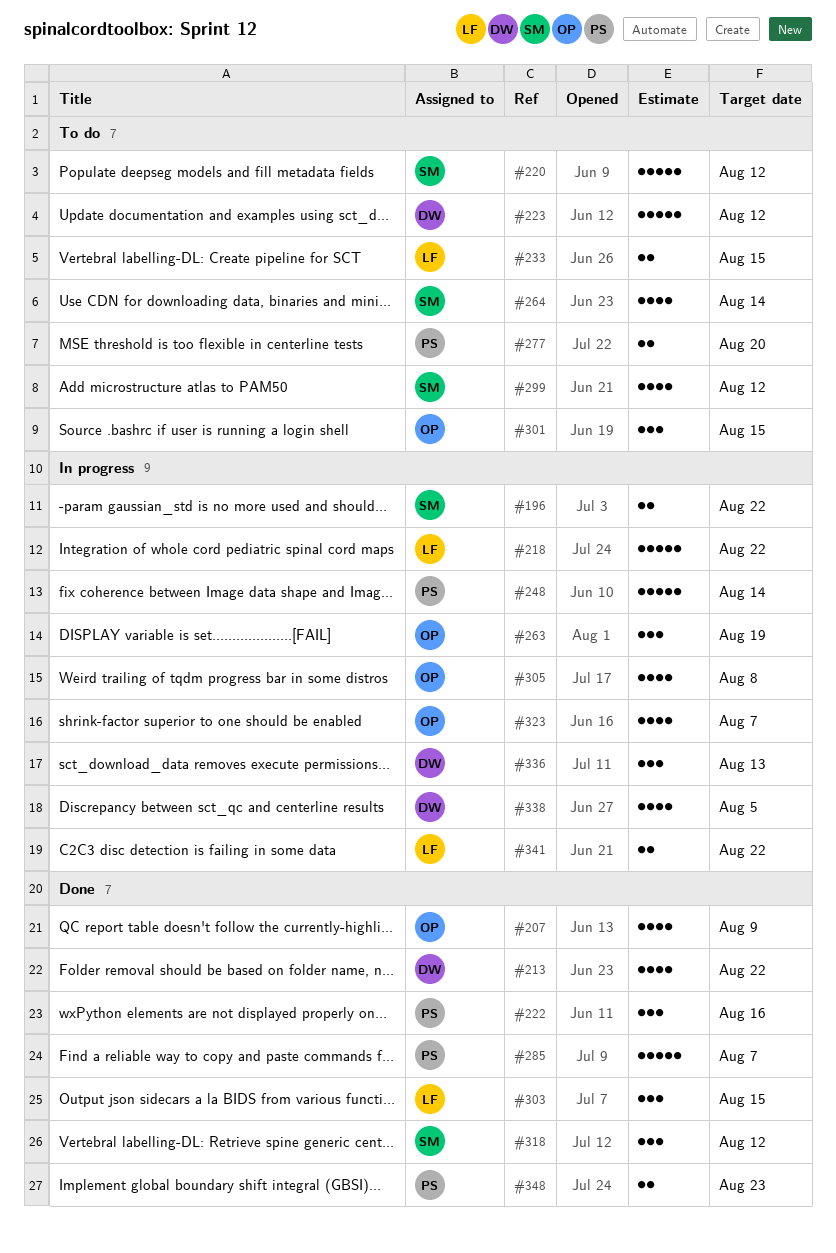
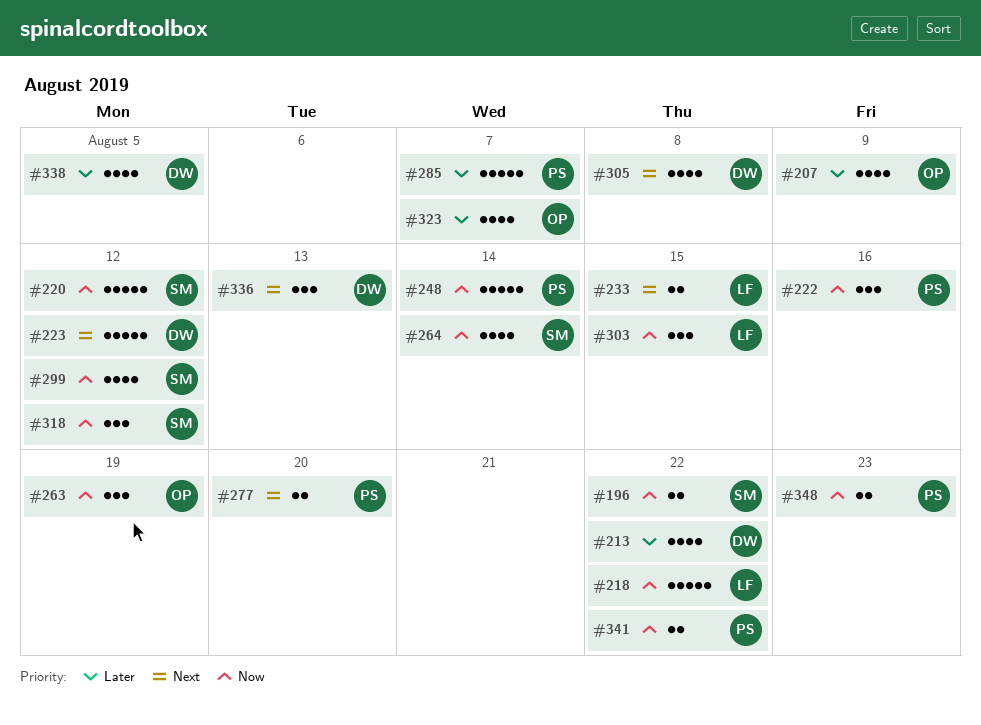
#301: present -> none
#305, owner: OP -> DW
#341, owner: LF -> PS

